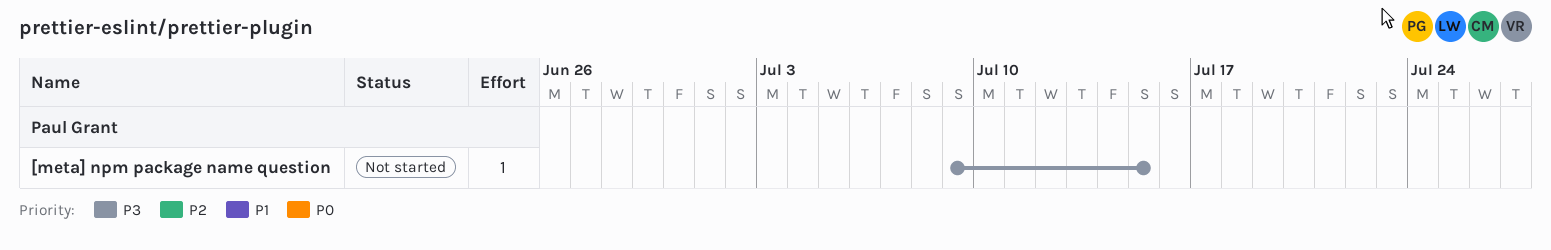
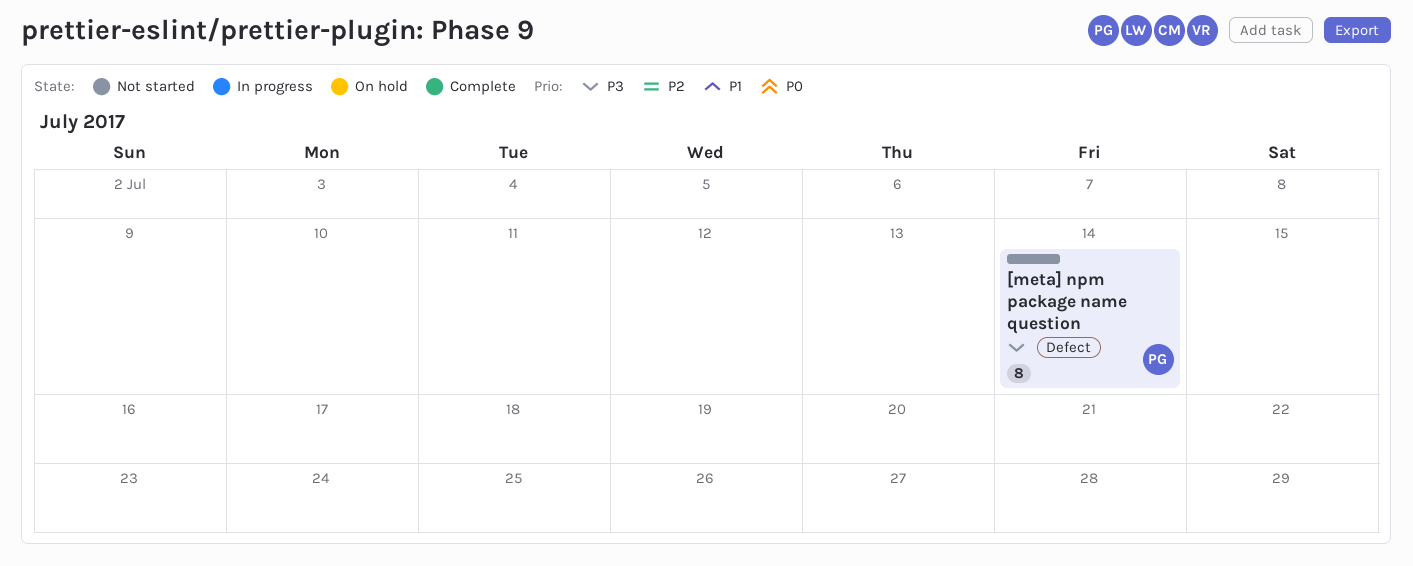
[meta] npm package name question, estimate: 1 -> 8
[meta] npm package name question, due: Jul 15 -> Jul 14

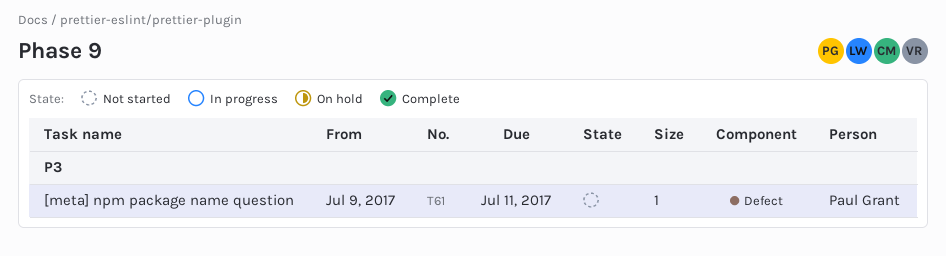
[meta] npm package name question, estimate: 8 -> 1
[meta] npm package name question, due: Jul 14 -> Jul 11

